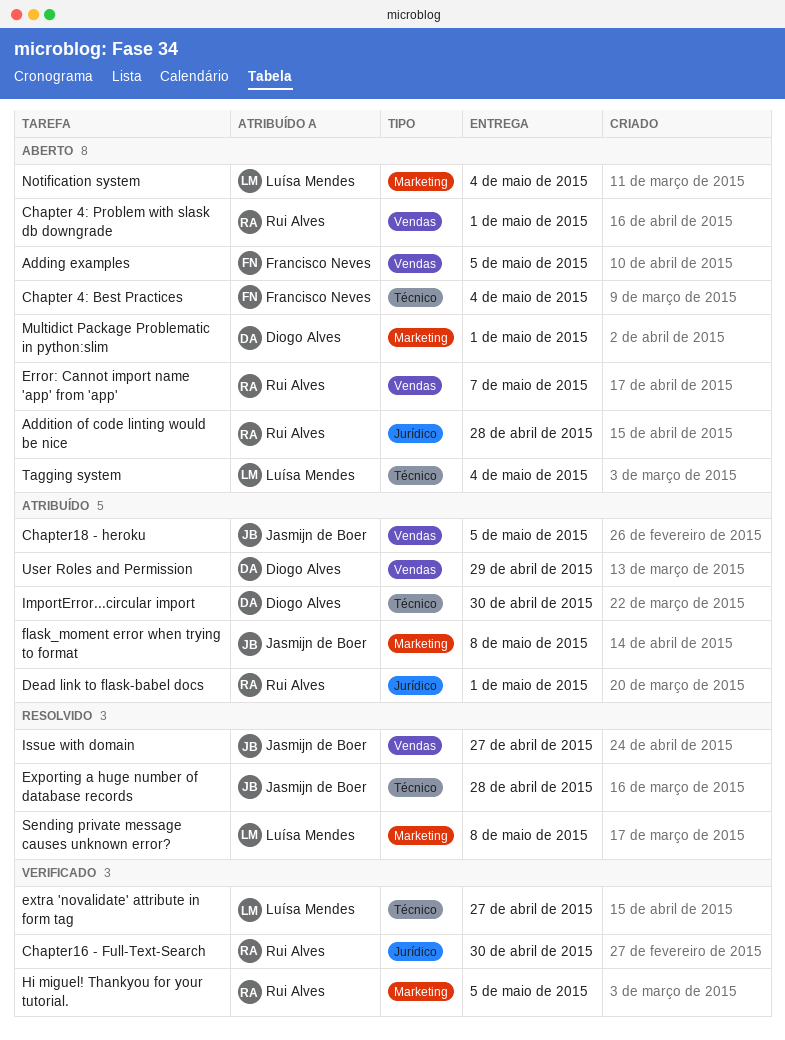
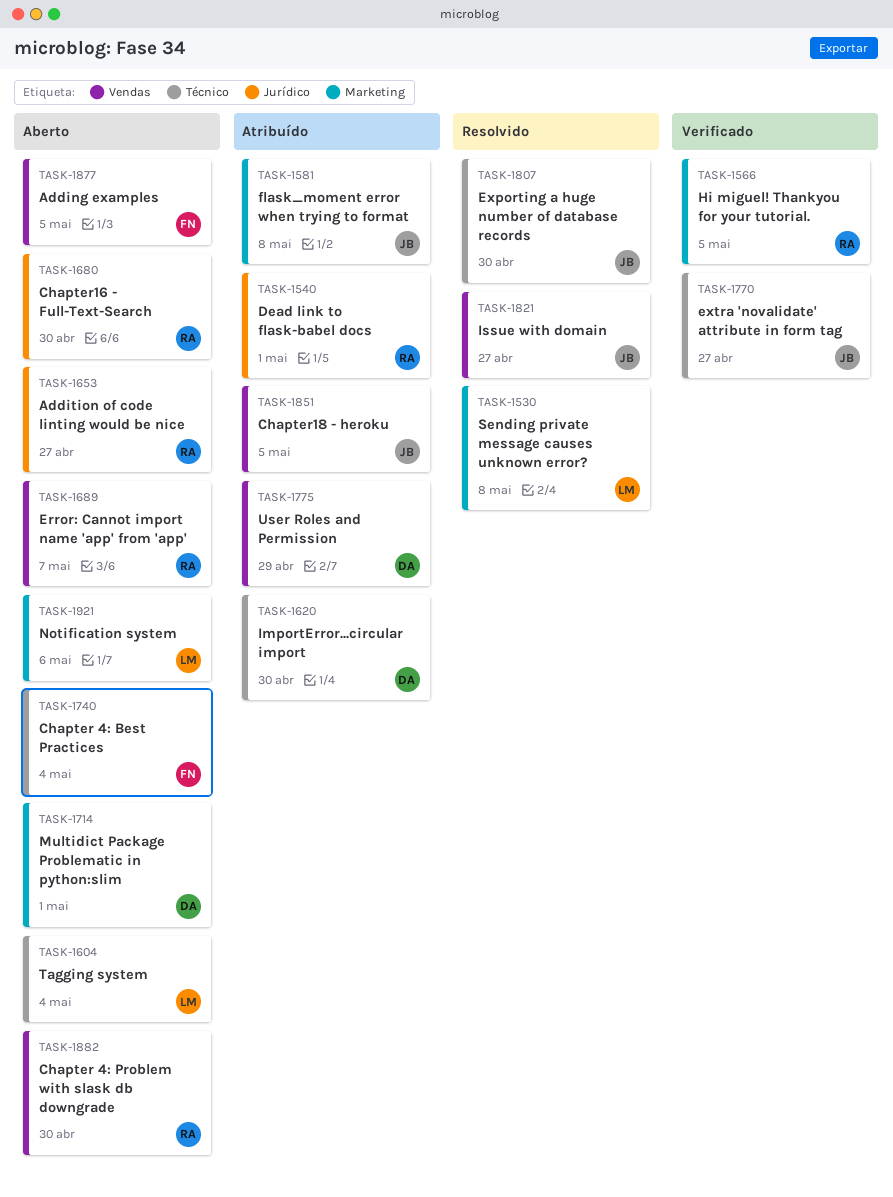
Addition of code linting would be nice, due: Apr 28 -> Apr 27
Chapter 4: Problem with slask db downgrade, due: May 1 -> Apr 30
Chapter16 - Full-Text-Search, status: Verificado -> Aberto
Exporting a huge number of database records, due: Apr 28 -> Apr 30
extra 'novalidate' attribute in form tag, owner: Luísa Mendes -> Jasmijn de Boer
Notification system, due: May 4 -> May 6

